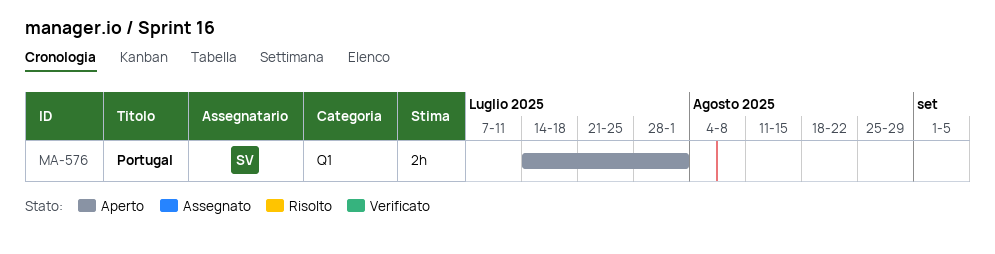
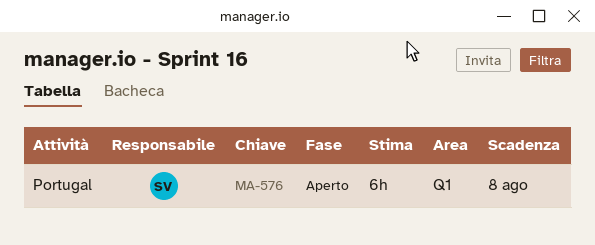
MA-576, estimate: 2h -> 6h
MA-576, due: Aug 1 -> Aug 8

